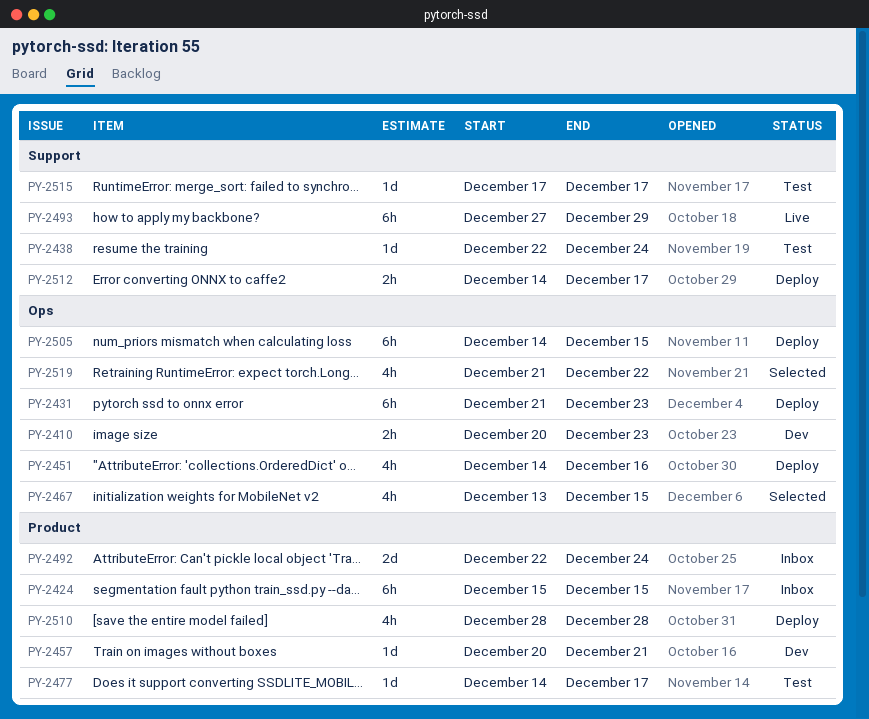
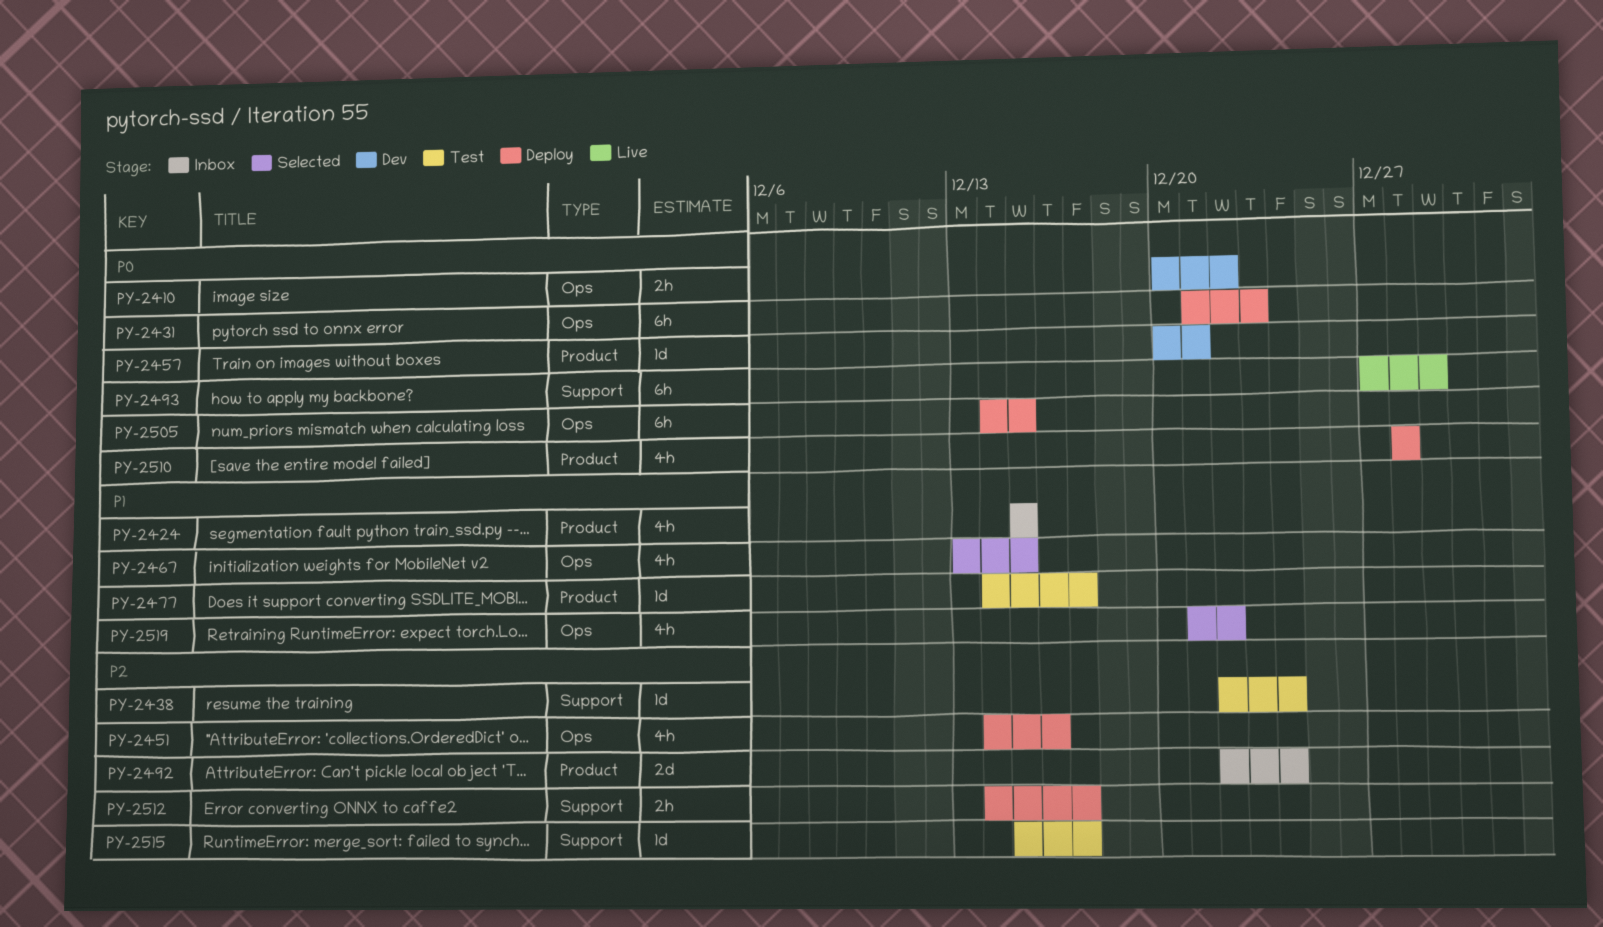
PY-2410, due: Dec 23 -> Dec 22
PY-2424, estimate: 6h -> 4h
PY-2515, start: Dec 17 -> Dec 15

